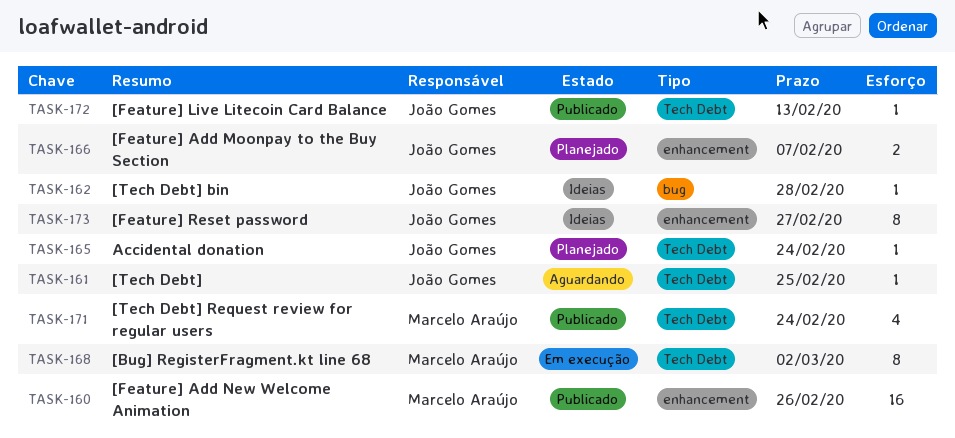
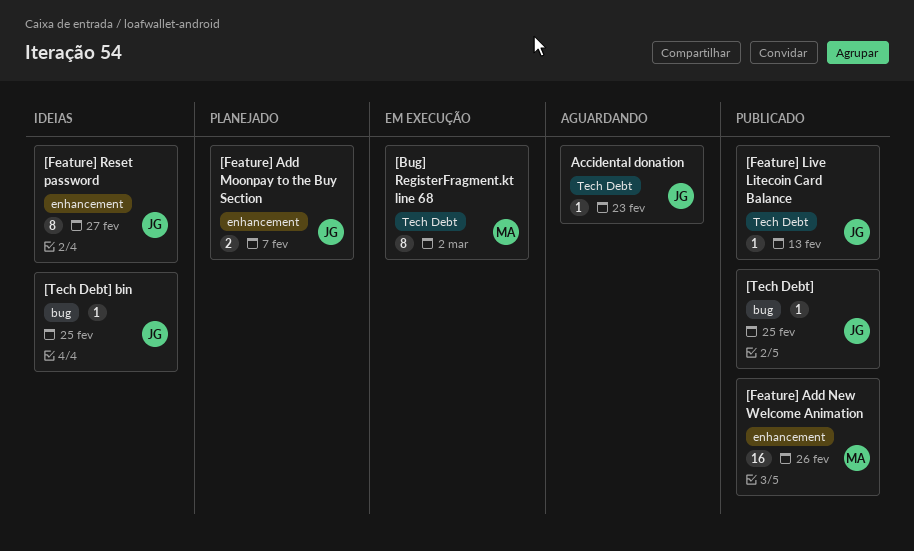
[Tech Debt], status: Aguardando -> Publicado
[Tech Debt], label: Tech Debt -> bug
[Tech Debt] bin, due: Feb 28 -> Feb 25
[Tech Debt] Request review for regular users: present -> none
Accidental donation, status: Planejado -> Aguardando
Accidental donation, due: Feb 24 -> Feb 23

